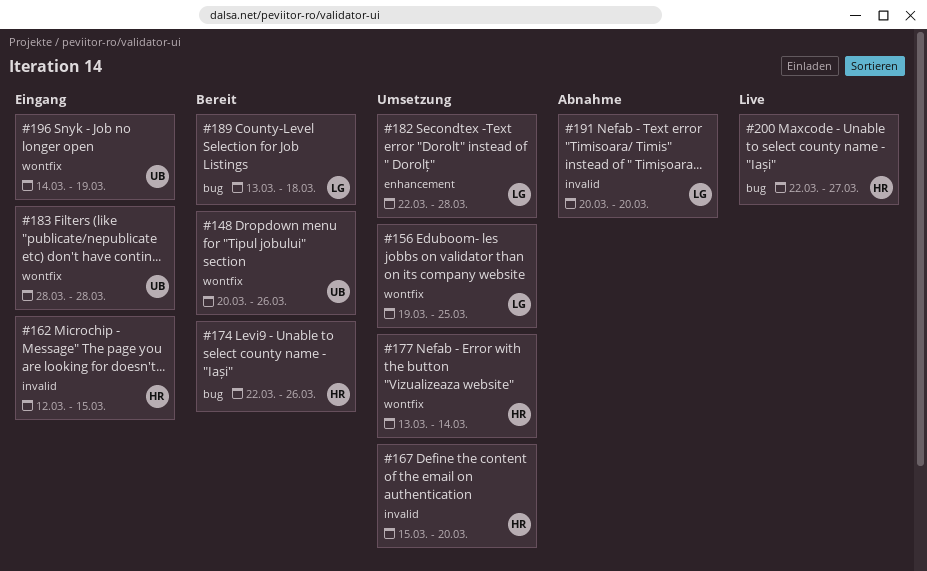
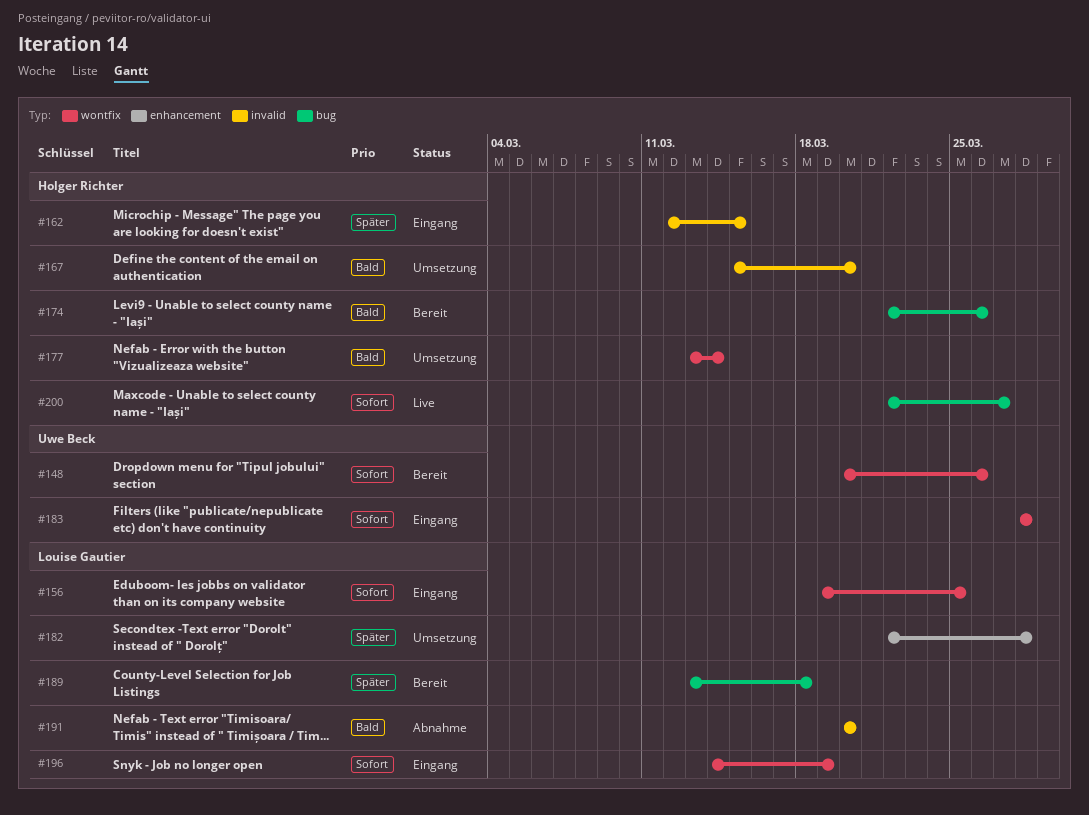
#156, status: Umsetzung -> Eingang
#196, owner: Uwe Beck -> Louise Gautier

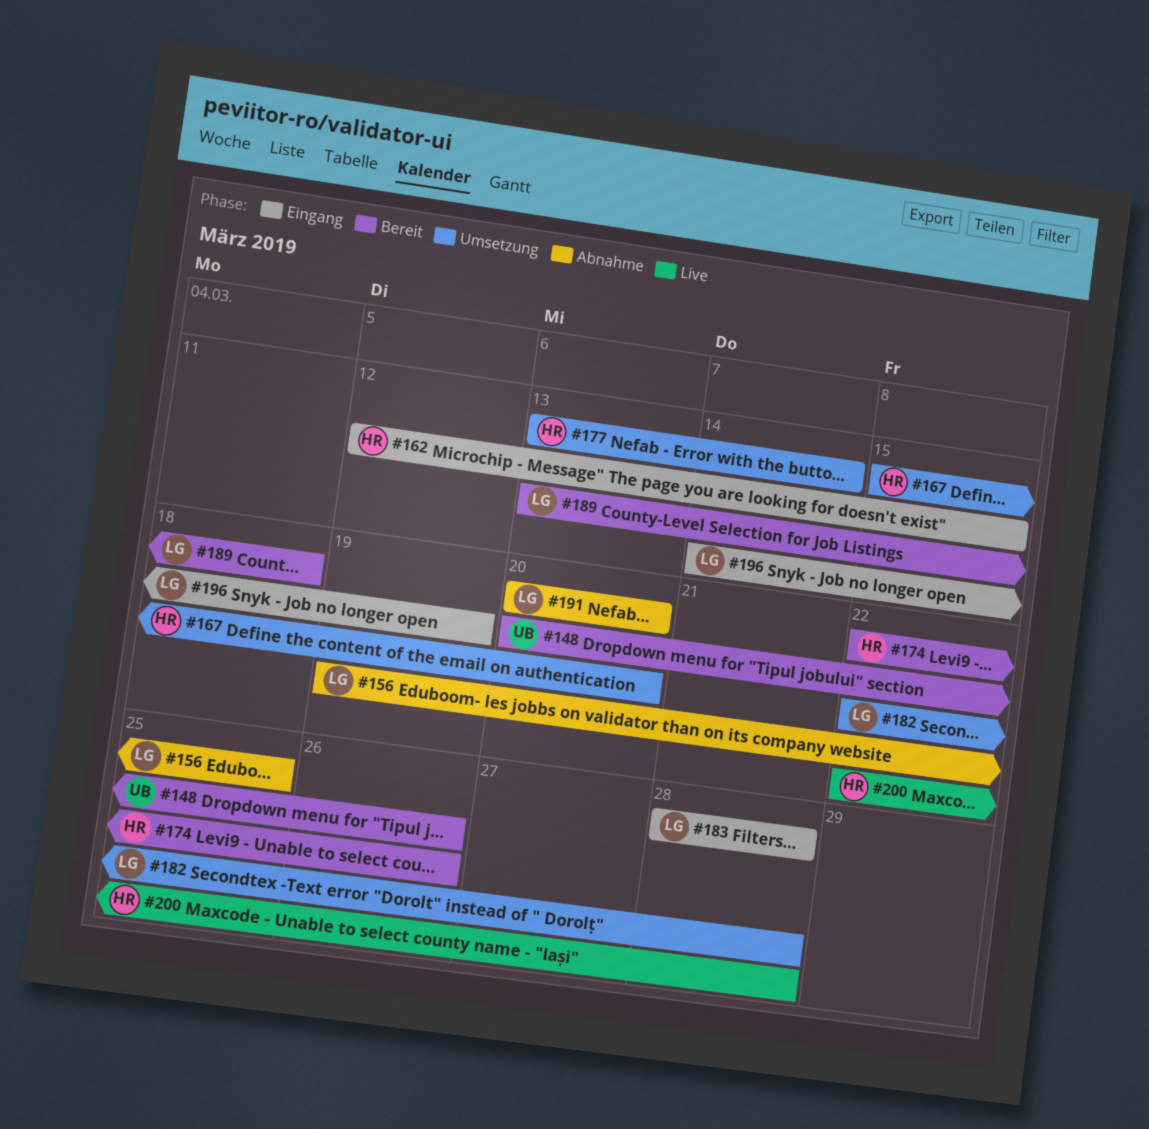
#156, status: Eingang -> Abnahme
#183, owner: Uwe Beck -> Louise Gautier
#200, due: Mar 27 -> Mar 28

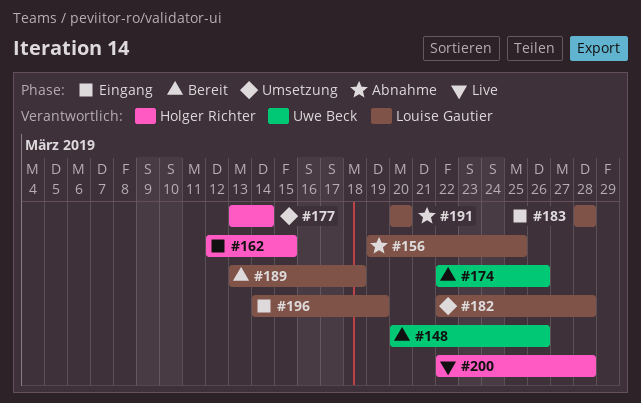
#167: present -> none
#174, owner: Holger Richter -> Uwe Beck

